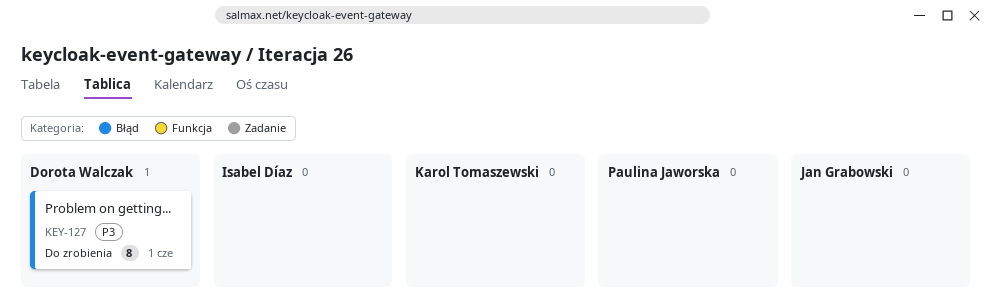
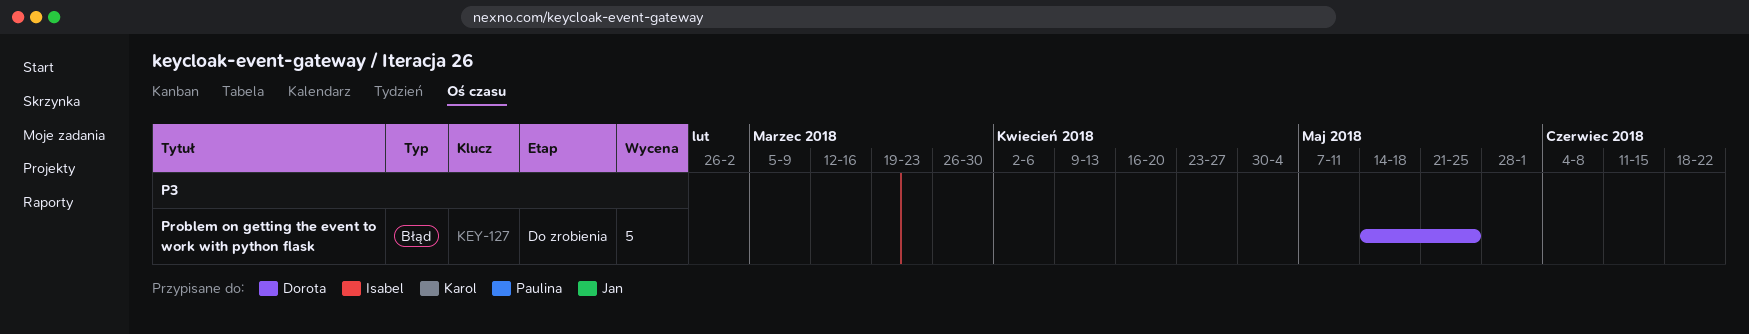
KEY-127, estimate: 8 -> 5
KEY-127, due: Jun 1 -> May 25

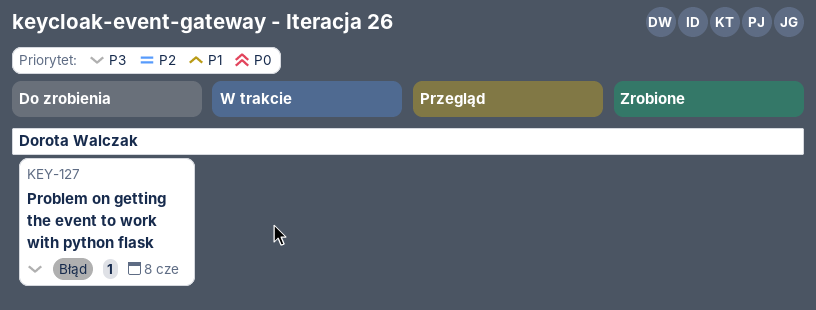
KEY-127, estimate: 5 -> 1
KEY-127, due: May 25 -> Jun 8

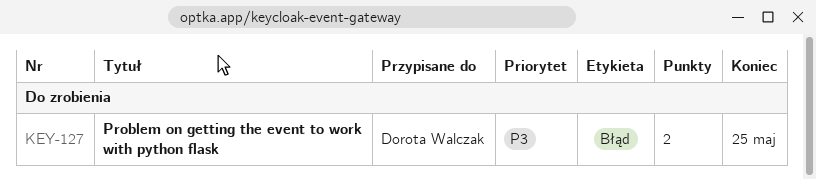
KEY-127, estimate: 1 -> 2
KEY-127, due: Jun 8 -> May 25

